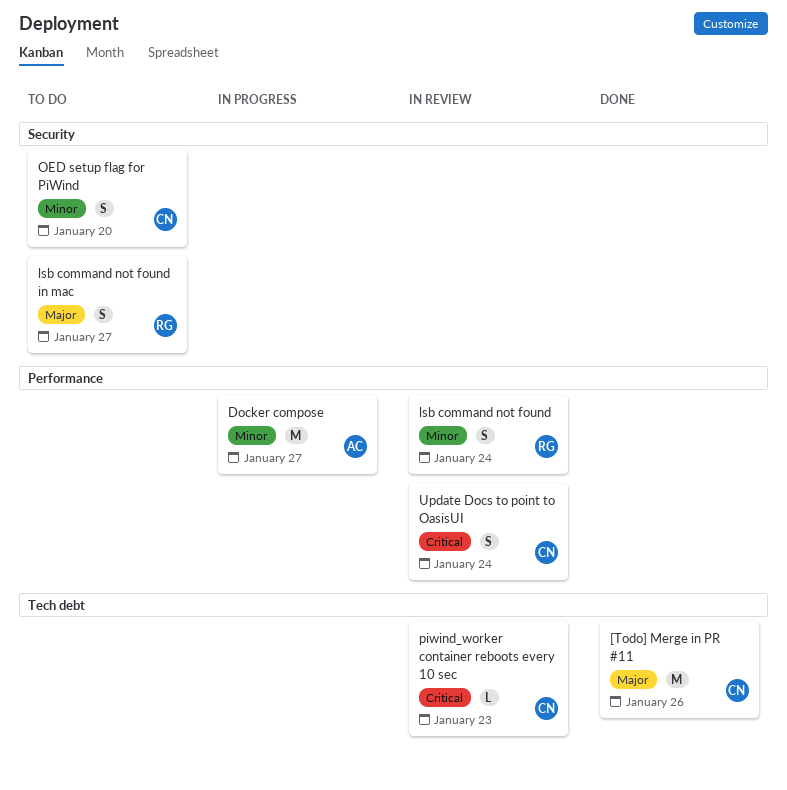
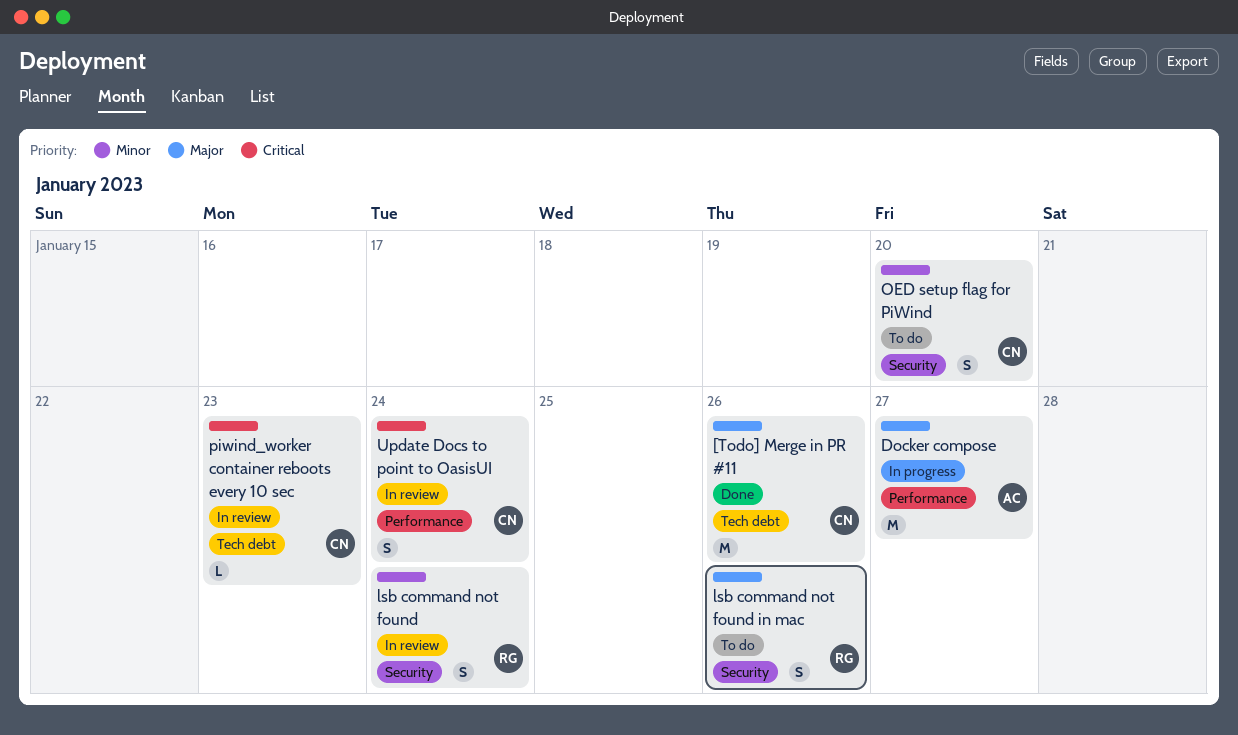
Docker compose, priority: Minor -> Major
lsb command not found, label: Performance -> Security
lsb command not found in mac, due: Jan 27 -> Jan 26

